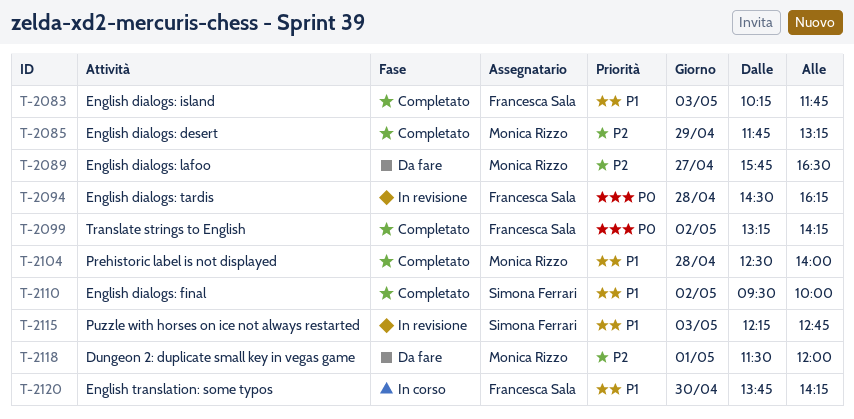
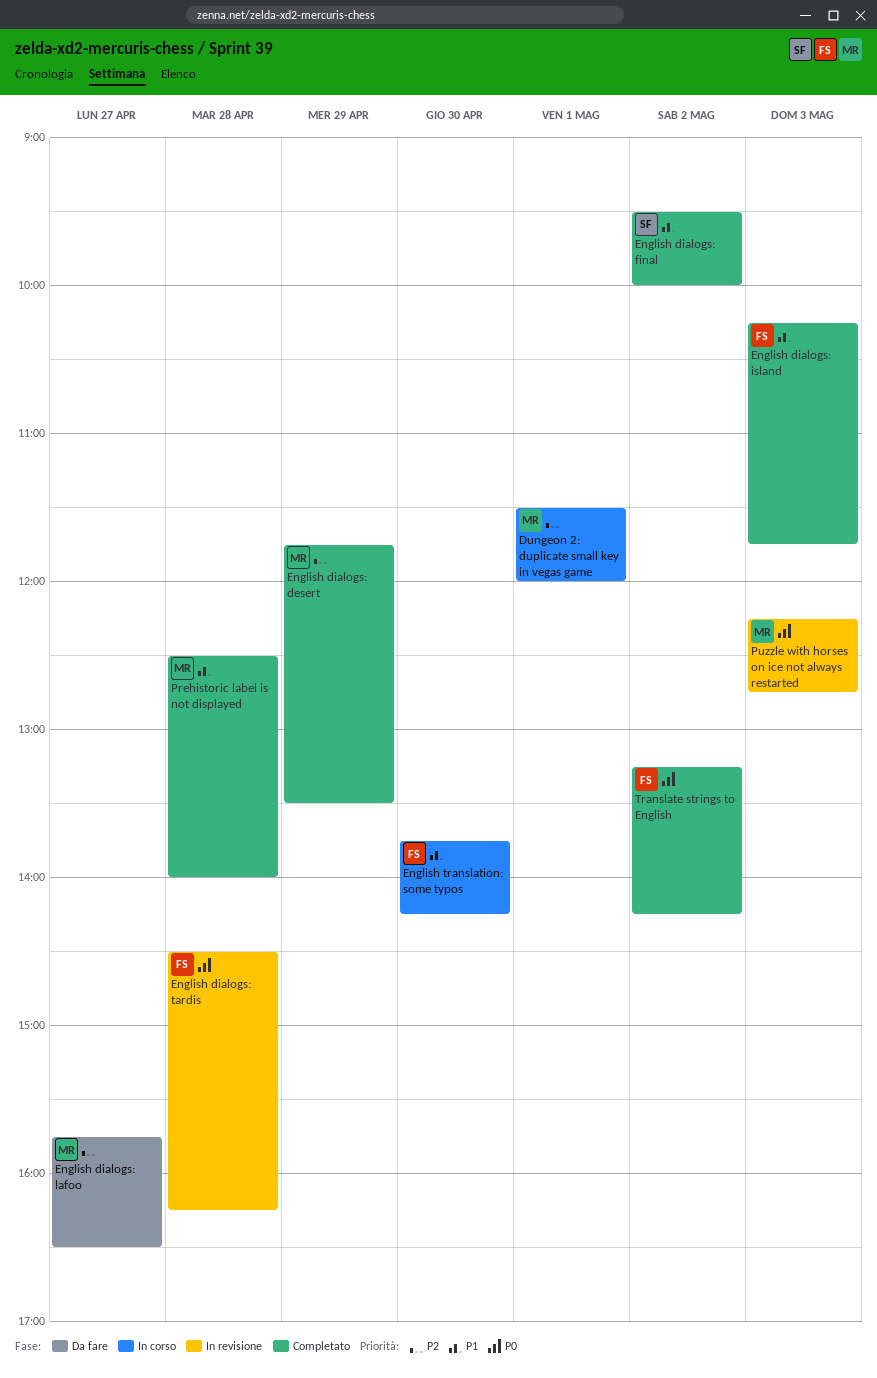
Dungeon 2: duplicate small key in vegas game, status: Da fare -> In corso
English dialogs: desert, ends: 13:15 -> 13:30
Puzzle with horses on ice not always restarted, owner: Simona Ferrari -> Monica Rizzo
Puzzle with horses on ice not always restarted, priority: P1 -> P0

